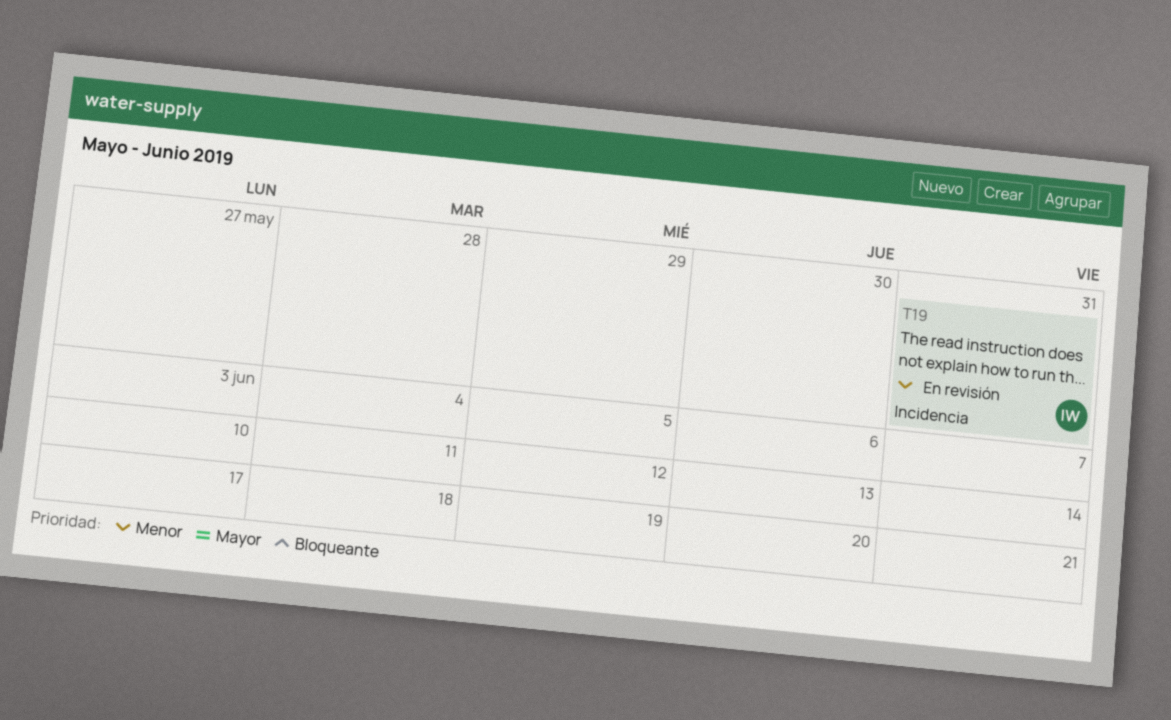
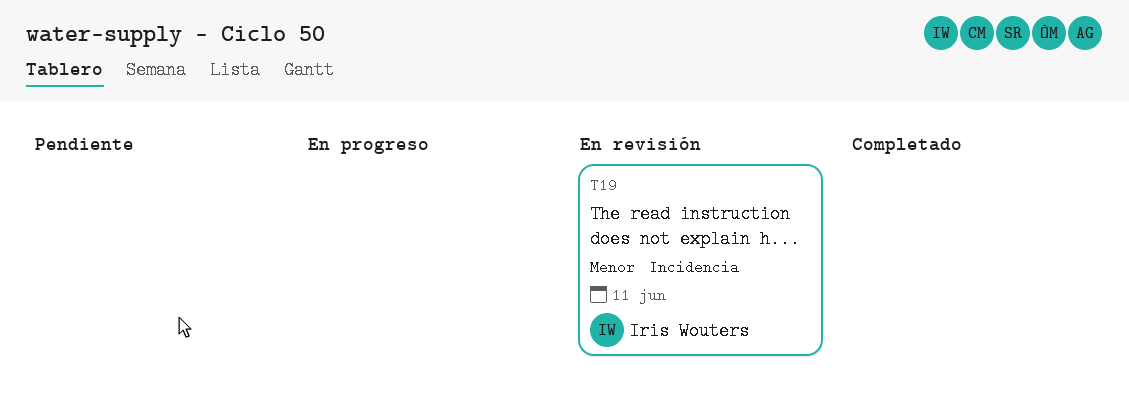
T19, due: May 31 -> Jun 11

